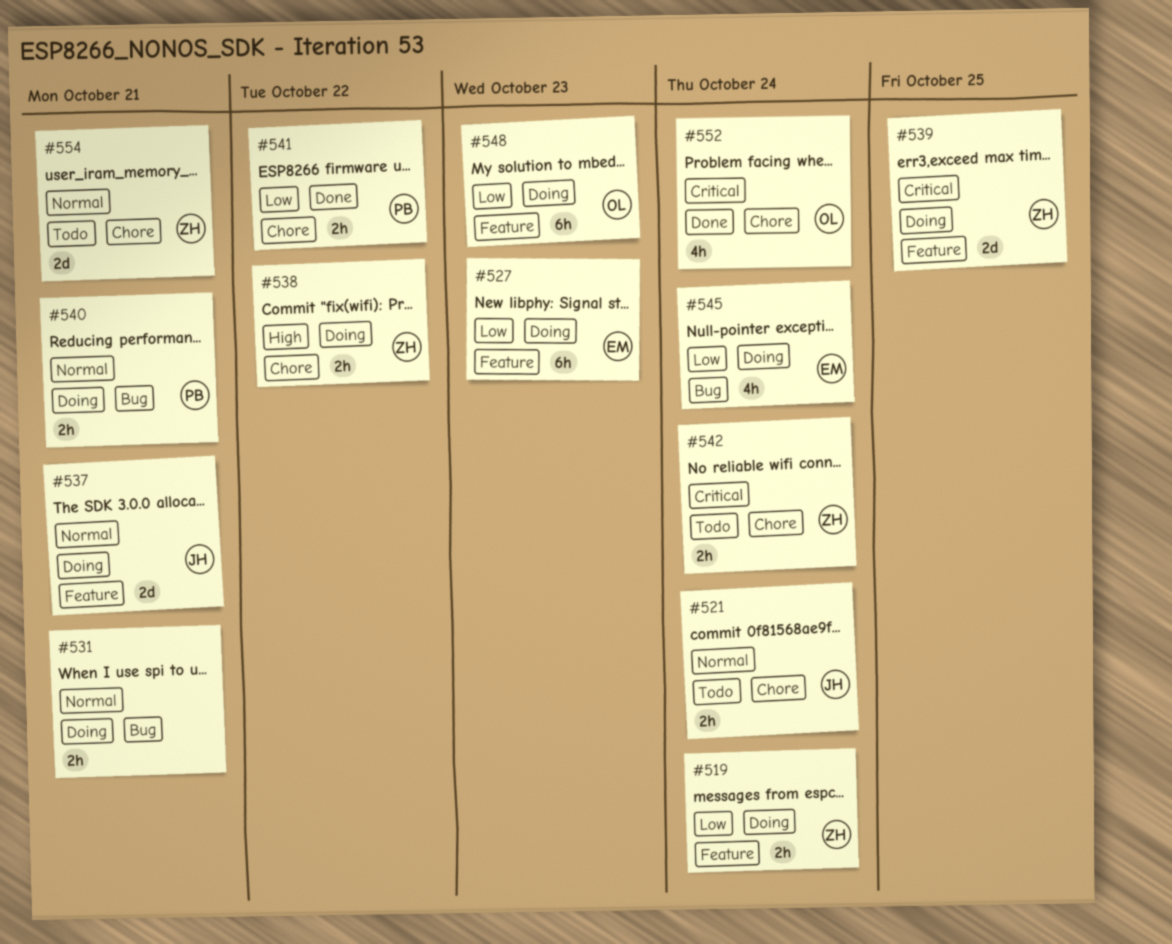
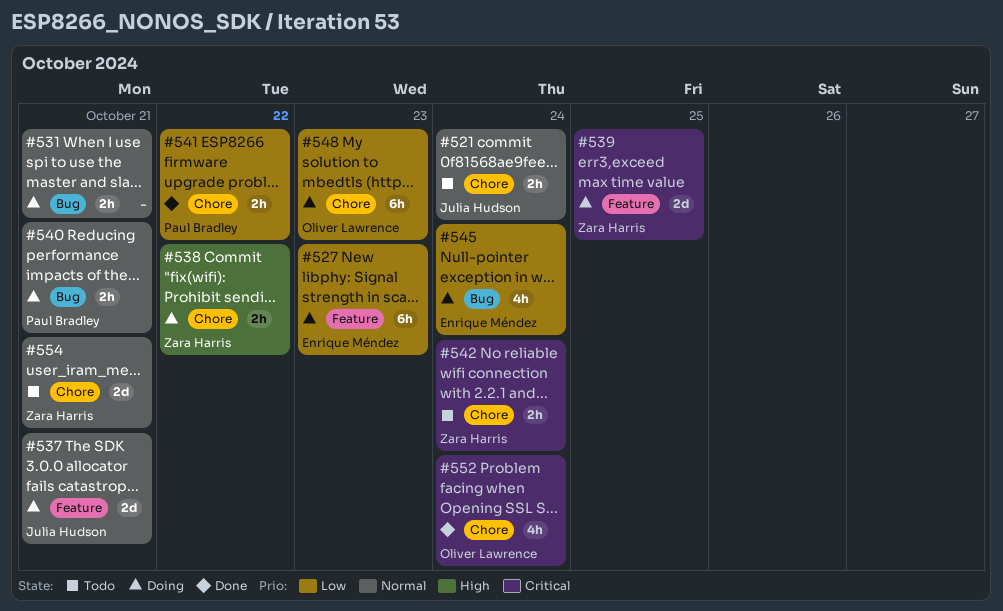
#519: present -> none
#548, label: Feature -> Chore

